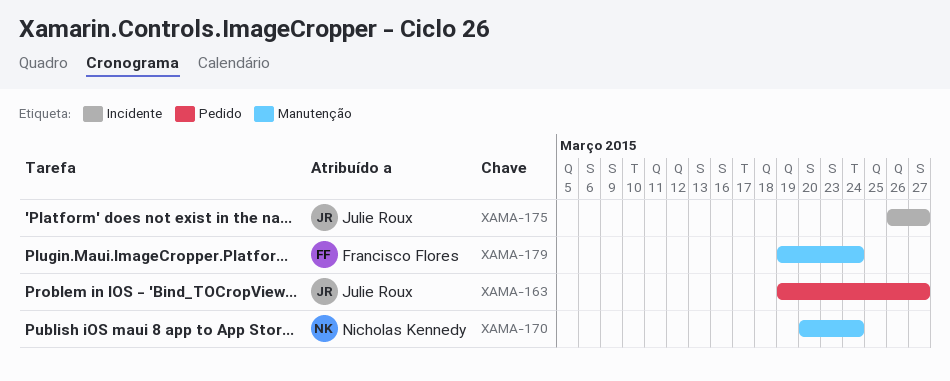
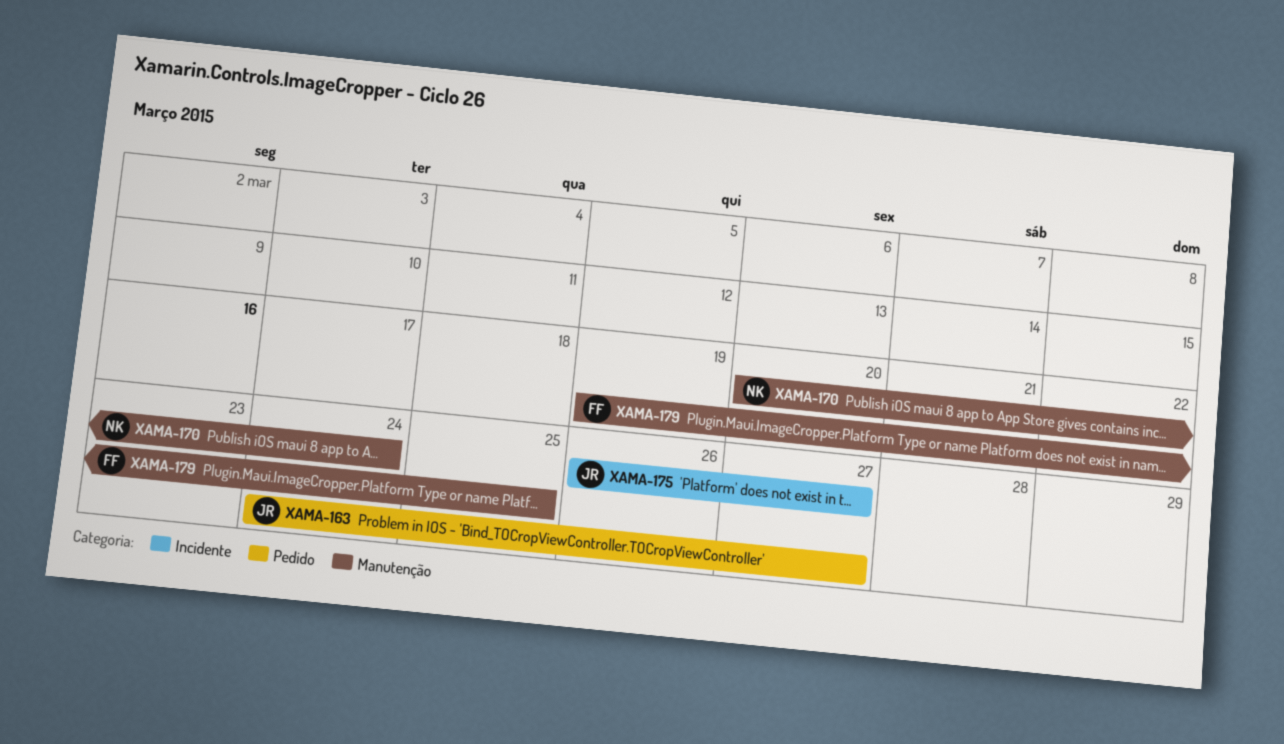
XAMA-163, start: Mar 19 -> Mar 24
XAMA-179, due: Mar 24 -> Mar 25

